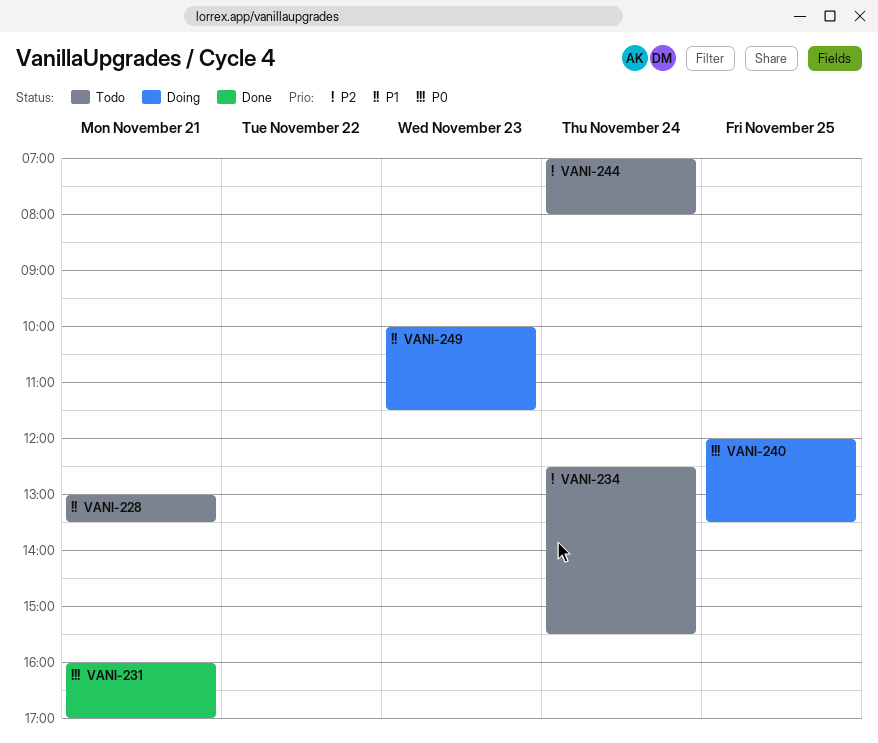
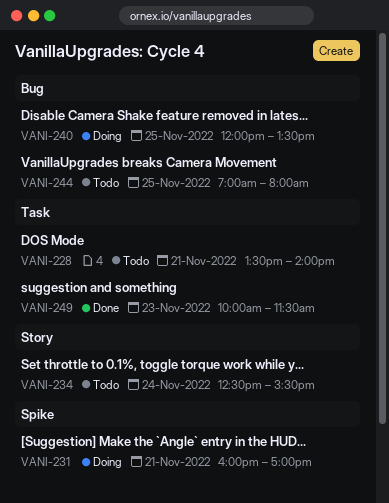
VANI-228, begins: 13:00 -> 13:30
VANI-228, ends: 13:30 -> 14:00
VANI-231, status: Done -> Doing
VANI-244, day: Nov 24 -> Nov 25
VANI-249, status: Doing -> Done

